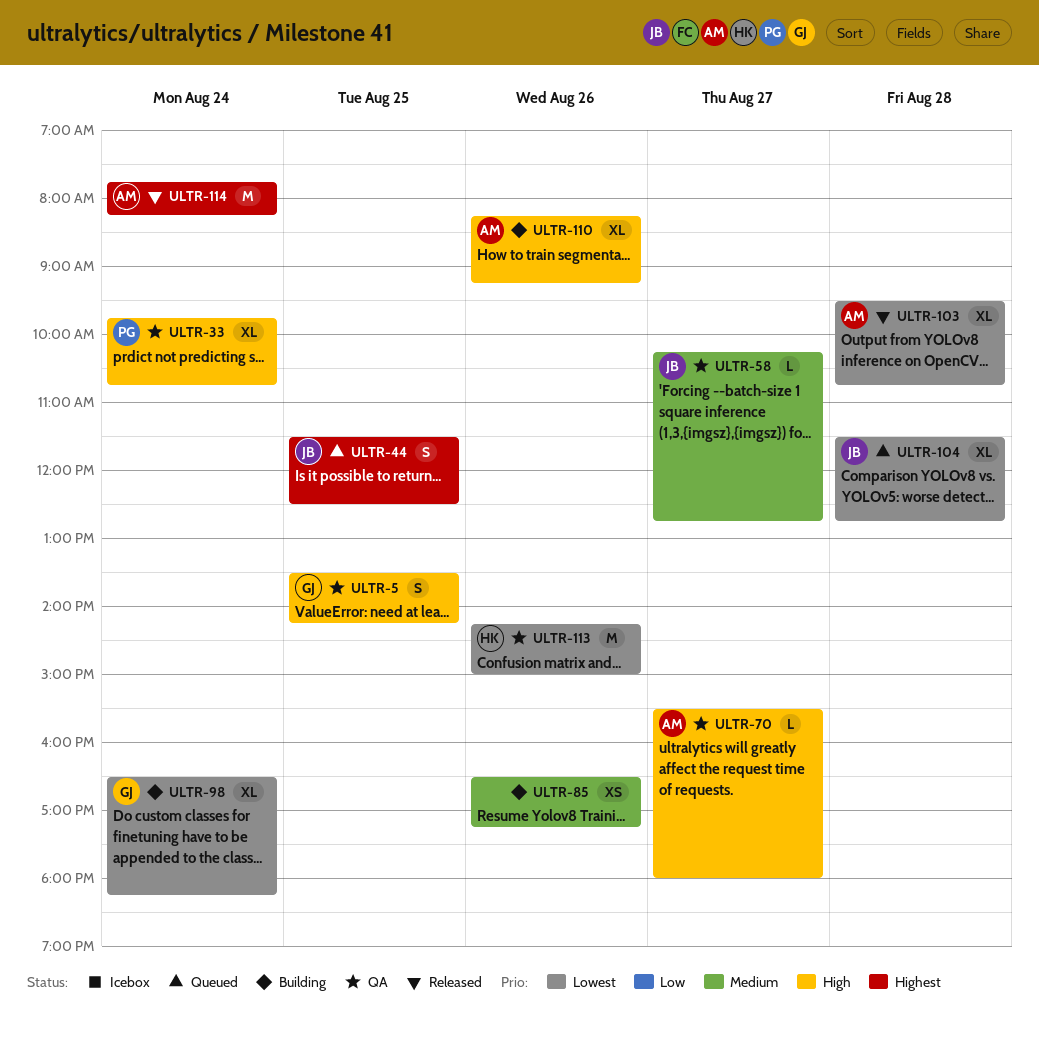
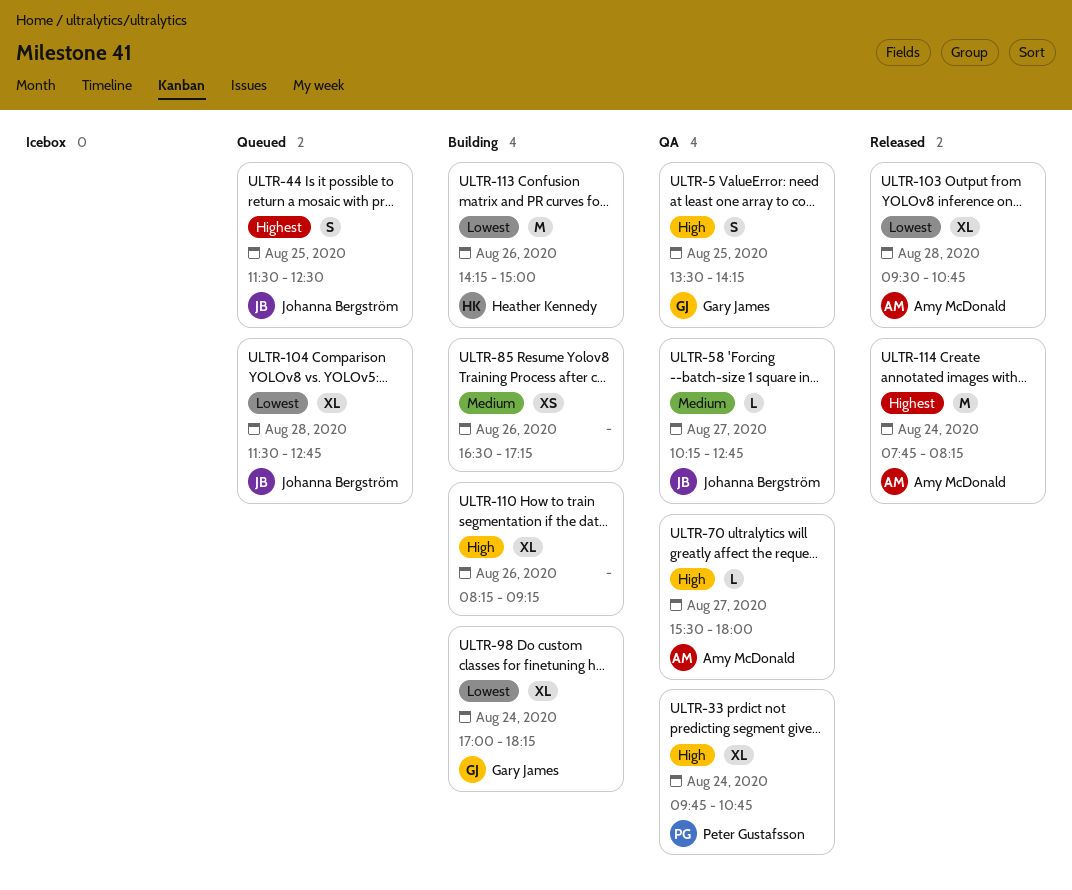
ULTR-98, begins: 16:30 -> 17:00
ULTR-110, owner: Amy McDonald -> none
ULTR-113, status: QA -> Building

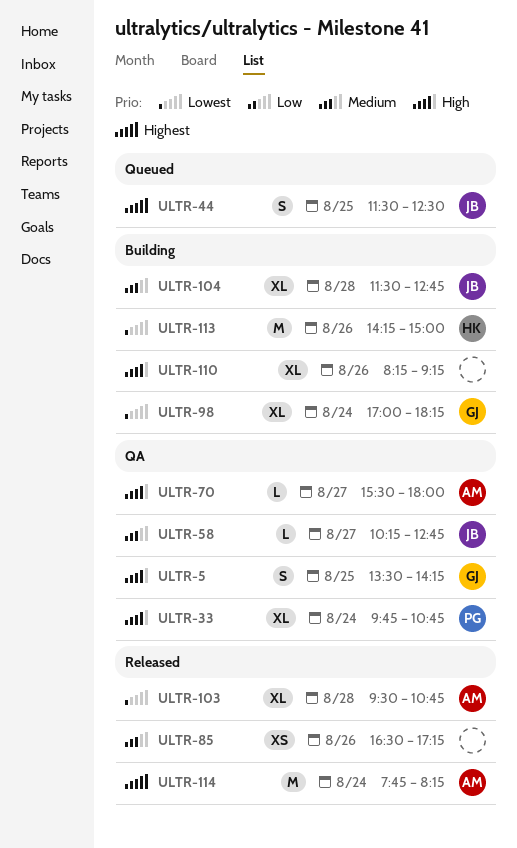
ULTR-85, status: Building -> Released
ULTR-104, status: Queued -> Building
ULTR-104, priority: Lowest -> Medium

